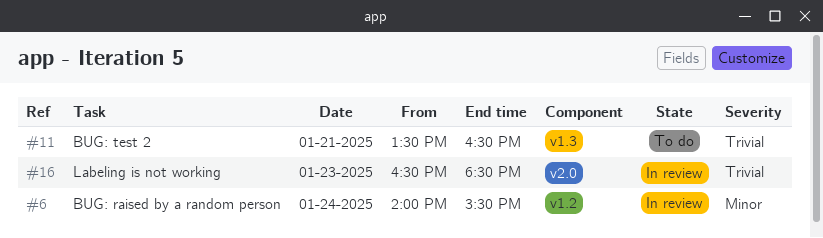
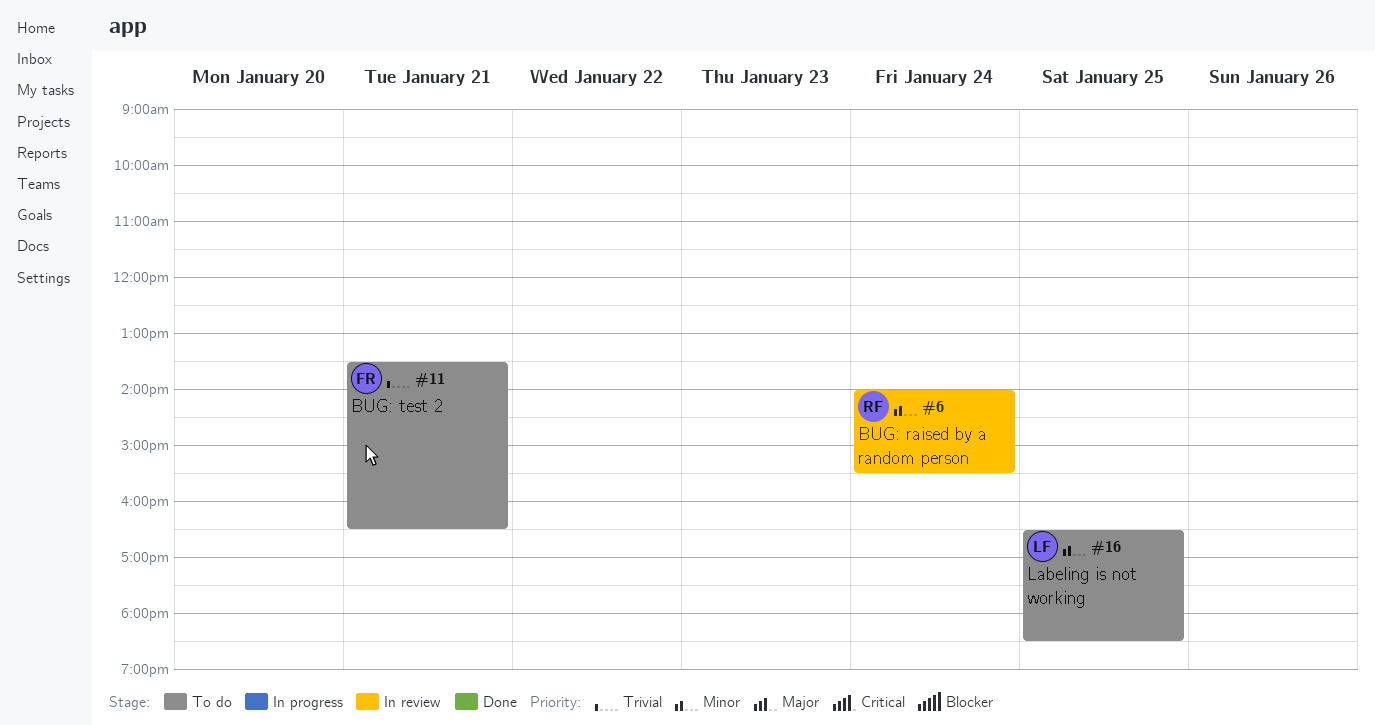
#16, status: In review -> To do
#16, priority: Trivial -> Minor
#16, day: Jan 23 -> Jan 25

